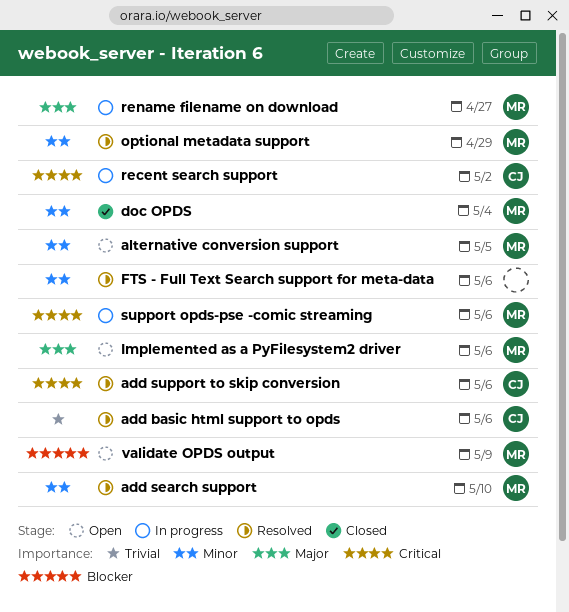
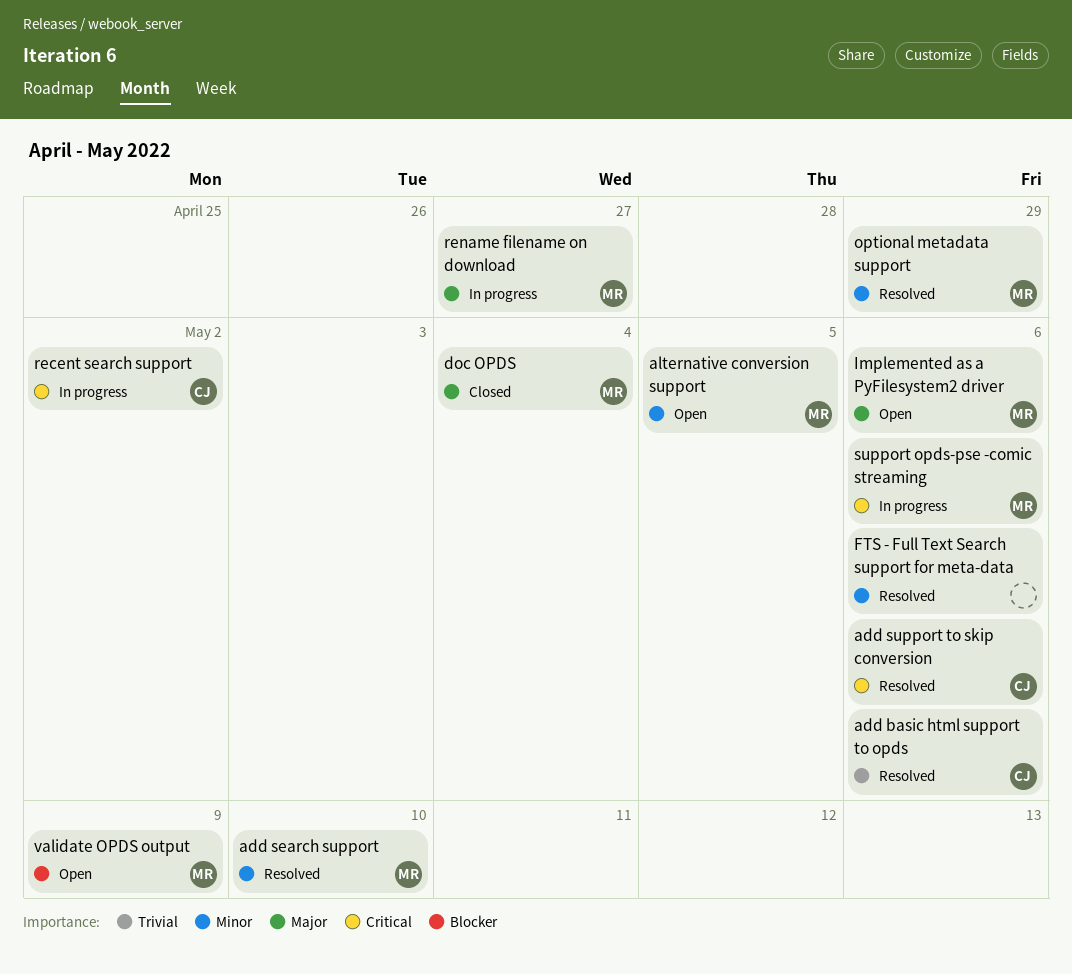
doc OPDS, priority: Minor -> Major

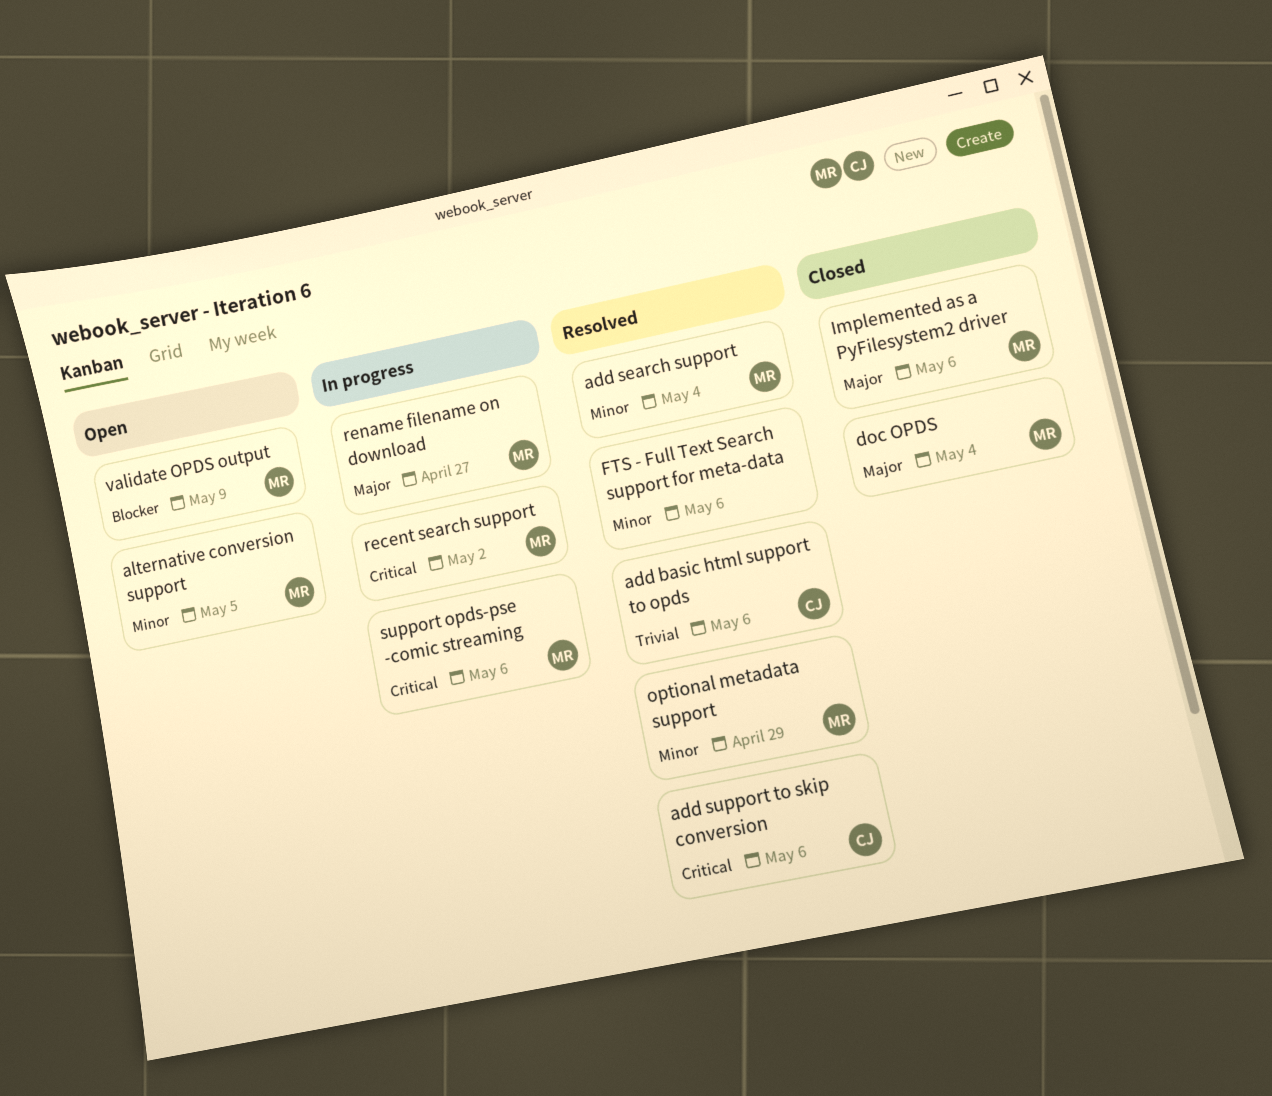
add search support, due: May 10 -> May 4
Implemented as a PyFilesystem2 driver, status: Open -> Closed
recent search support, owner: CJ -> MR

